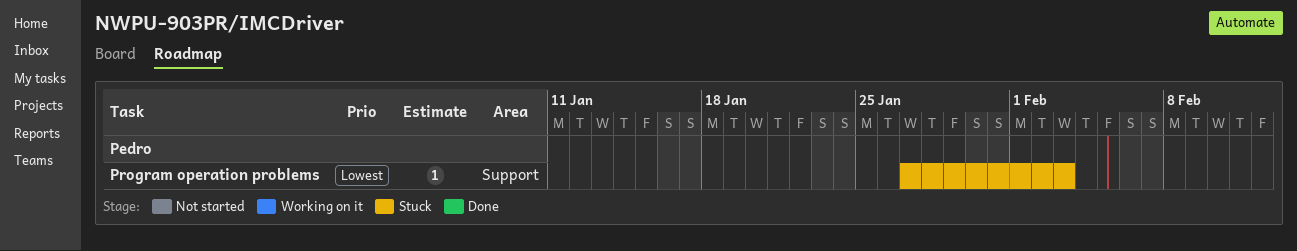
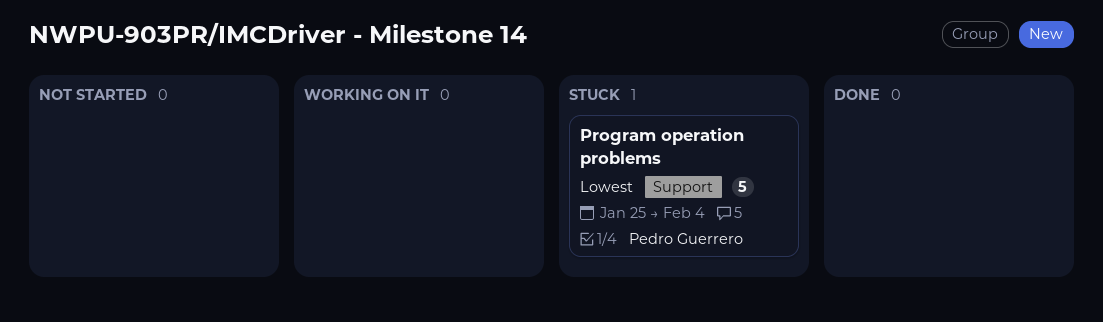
Program operation problems, estimate: 1 -> 5
Program operation problems, start: Jan 27 -> Jan 25
Program operation problems, due: Feb 3 -> Feb 4

